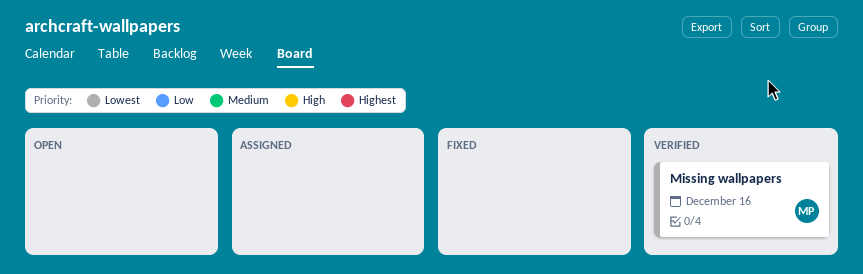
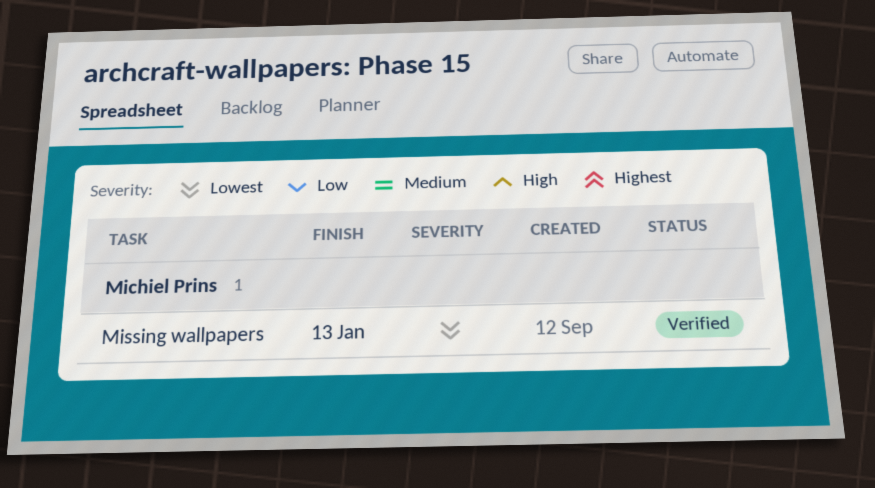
Missing wallpapers, due: Dec 16 -> Jan 13

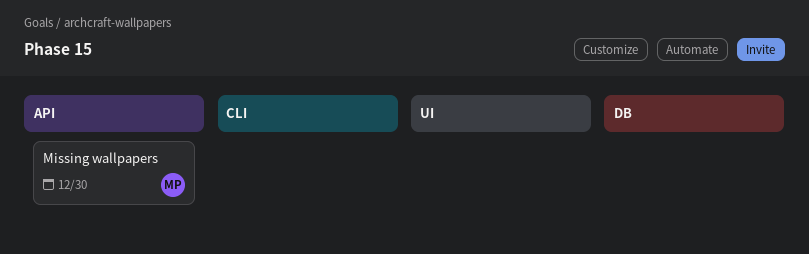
Missing wallpapers, due: Jan 13 -> Dec 30

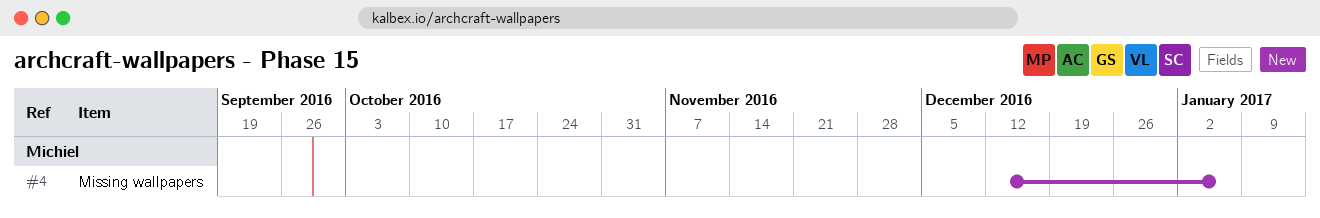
Missing wallpapers, due: Dec 30 -> Jan 6

